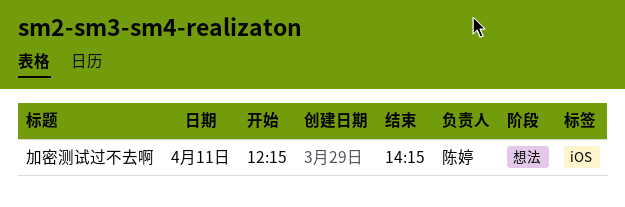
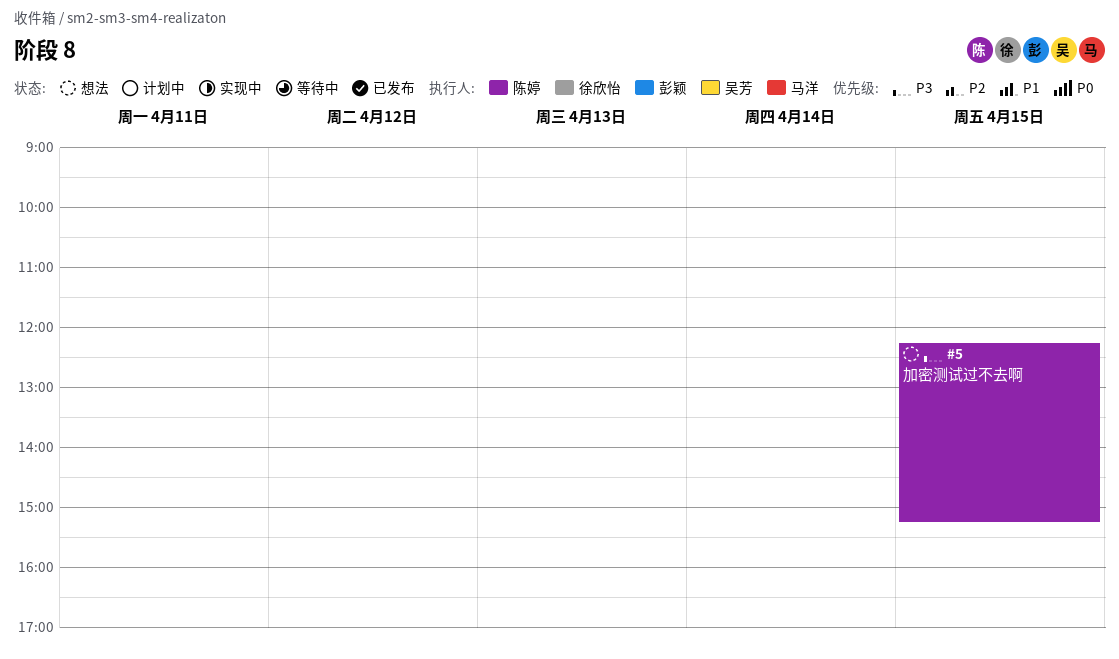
加密测试过不去啊, day: Apr 11 -> Apr 15
加密测试过不去啊, ends: 14:15 -> 15:15

